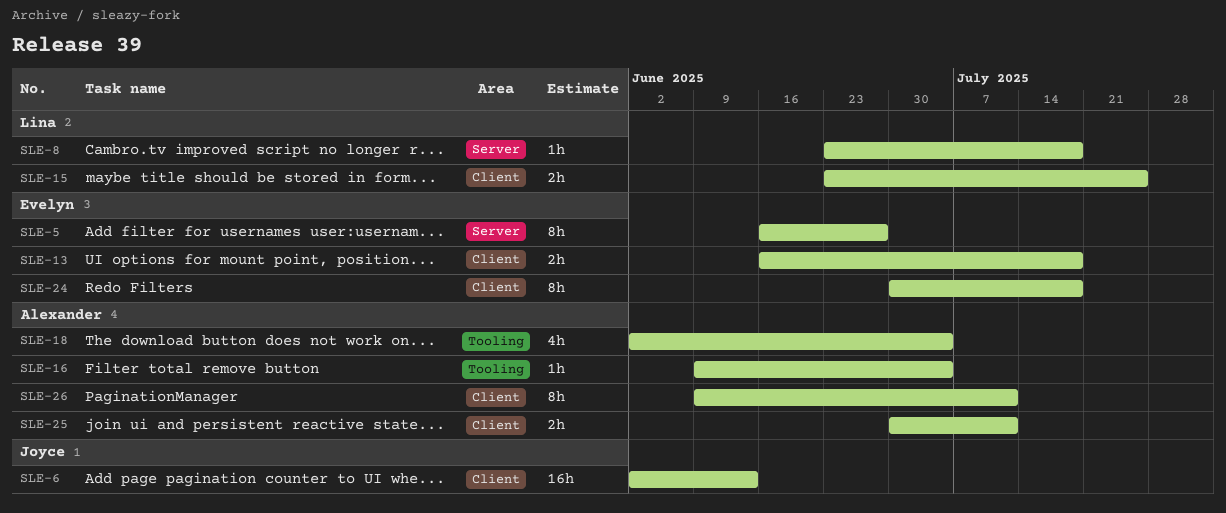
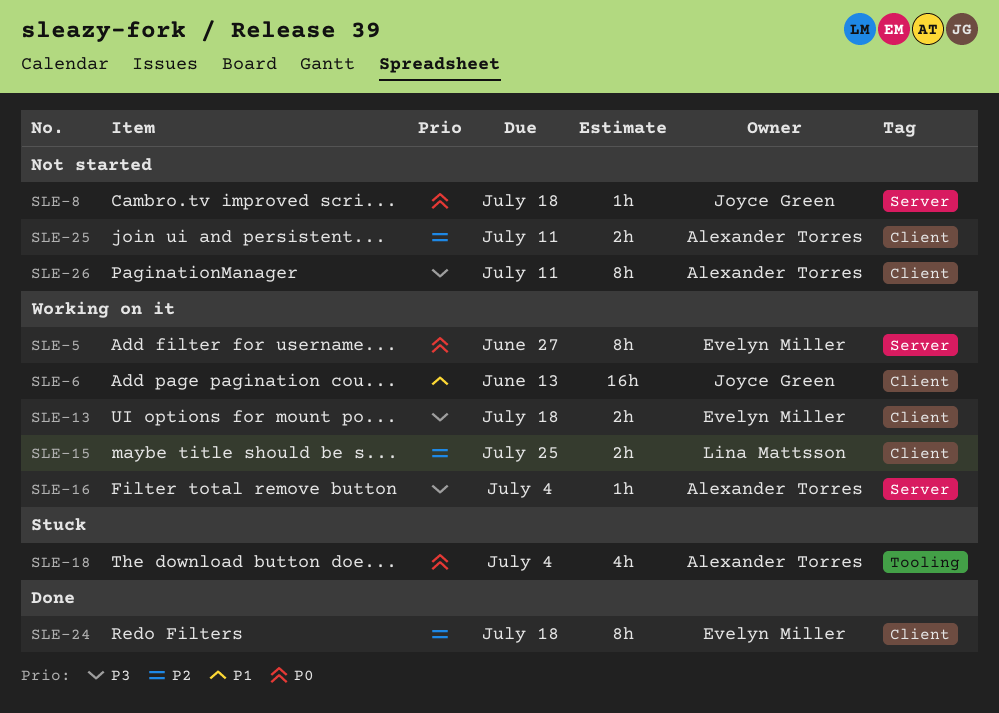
SLE-8, owner: Lina Mattsson -> Joyce Green
SLE-16, label: Tooling -> Server

